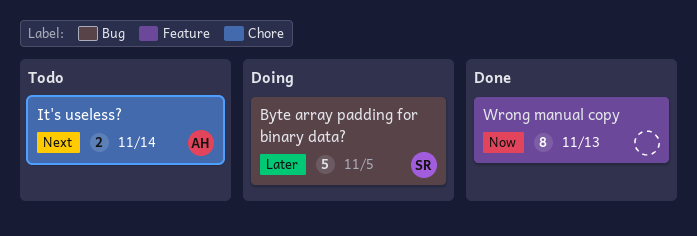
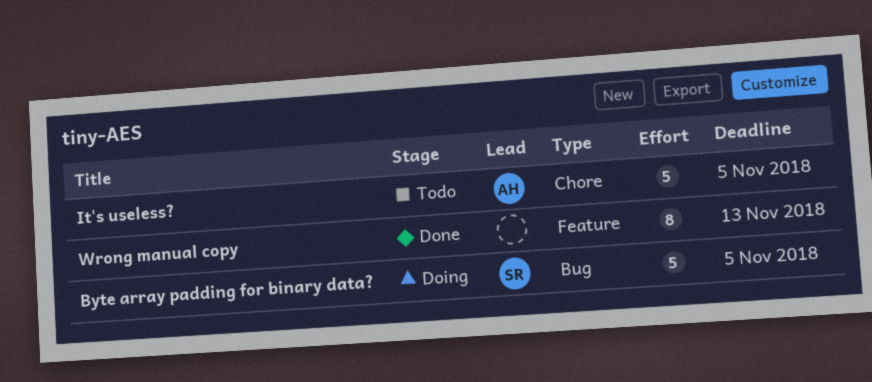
It's useless?, estimate: 2 -> 5
It's useless?, due: Nov 14 -> Nov 5

